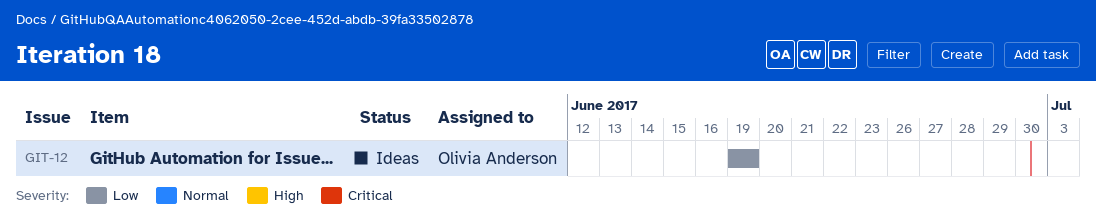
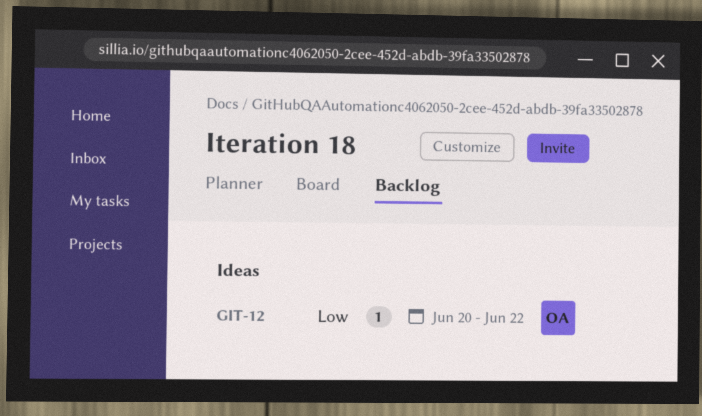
GIT-12, start: Jun 19 -> Jun 20
GIT-12, due: Jun 19 -> Jun 22

